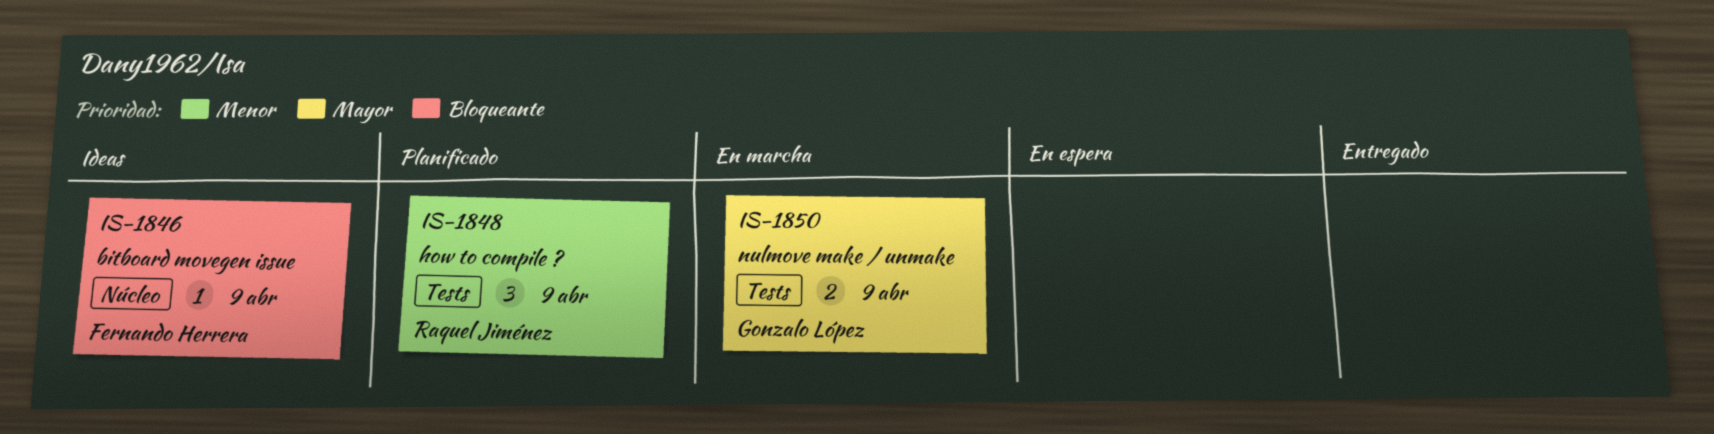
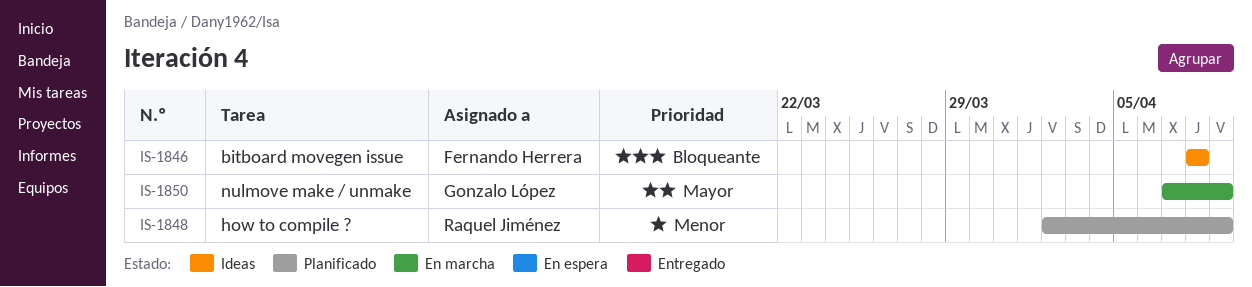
IS-1846, due: Apr 9 -> Apr 8

